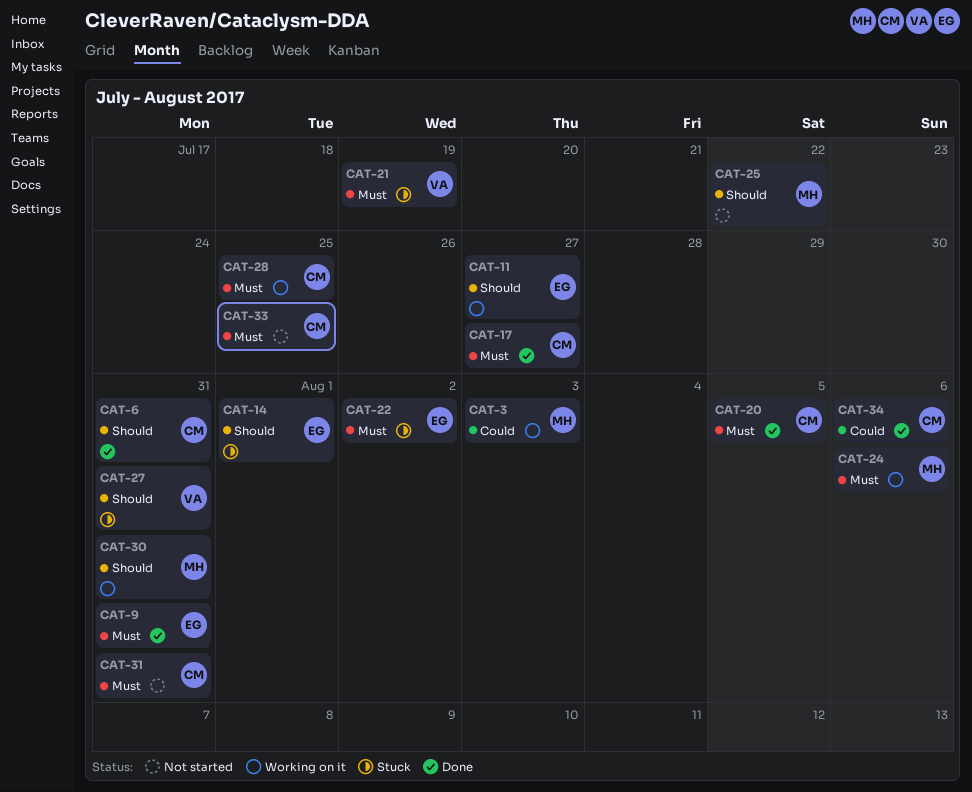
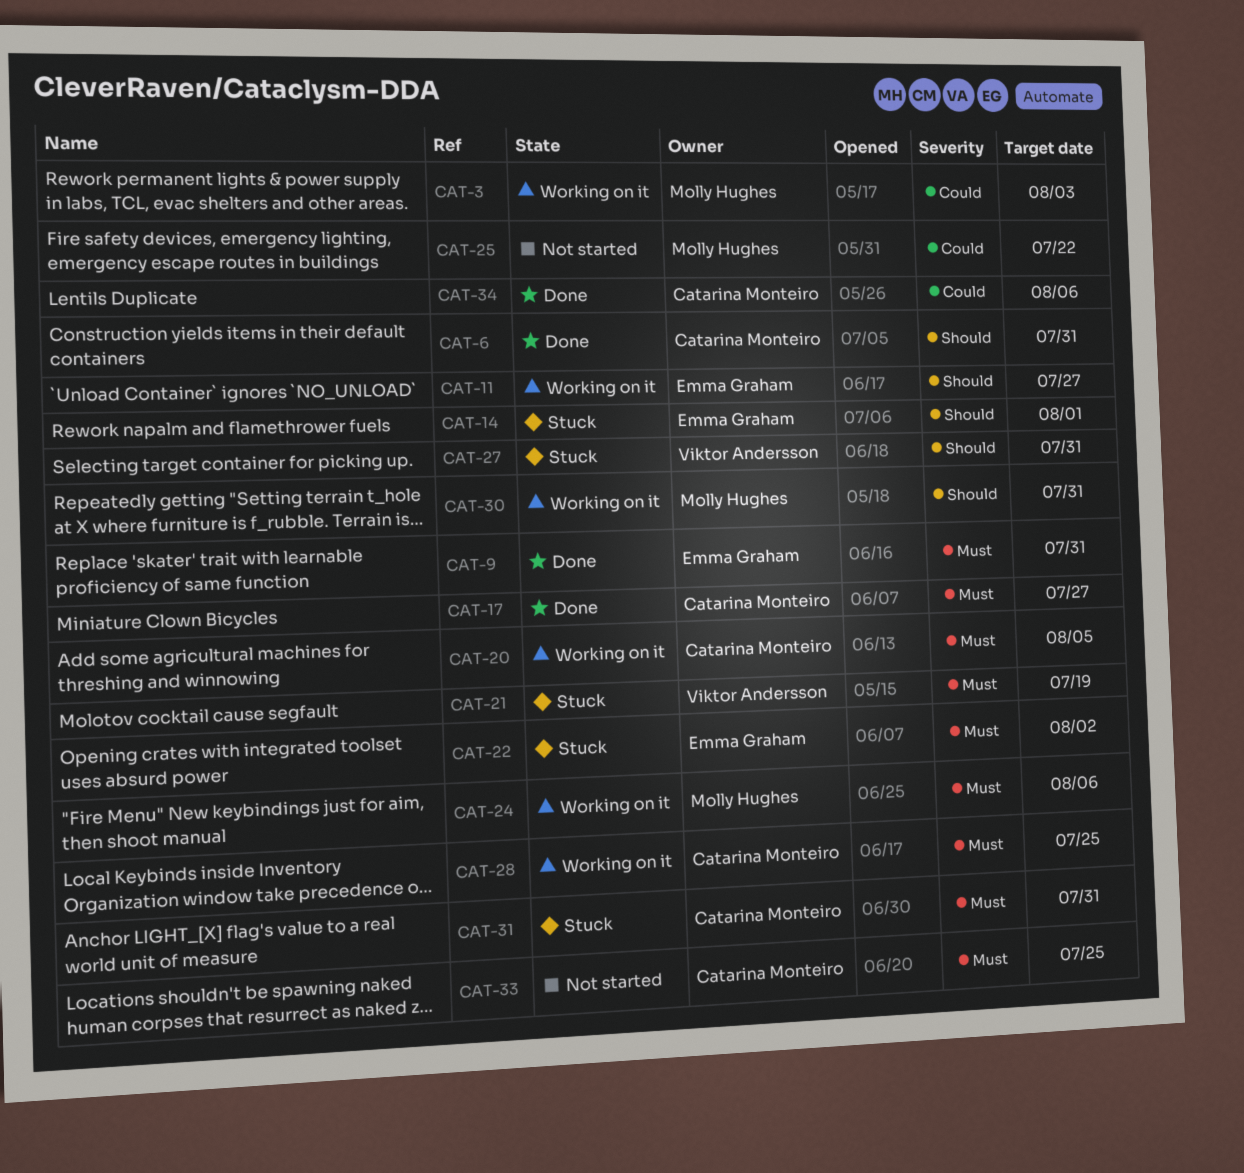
CAT-20, status: Done -> Working on it
CAT-25, priority: Should -> Could
CAT-31, status: Not started -> Stuck

